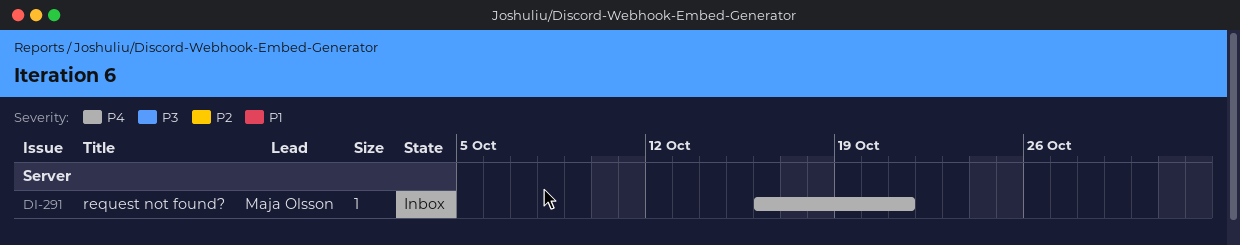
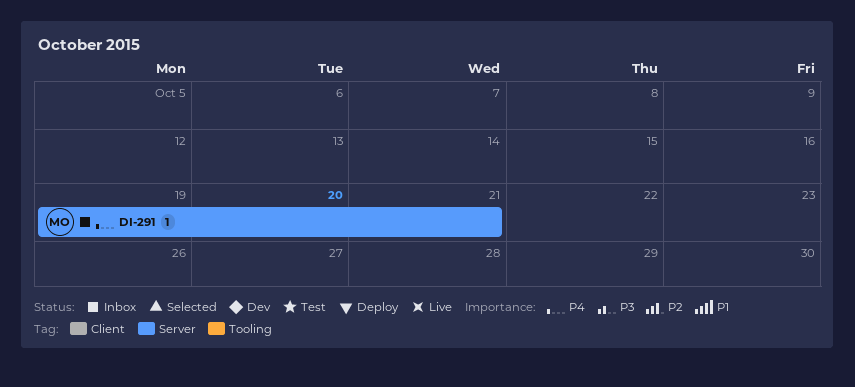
DI-291, start: Oct 16 -> Oct 19

